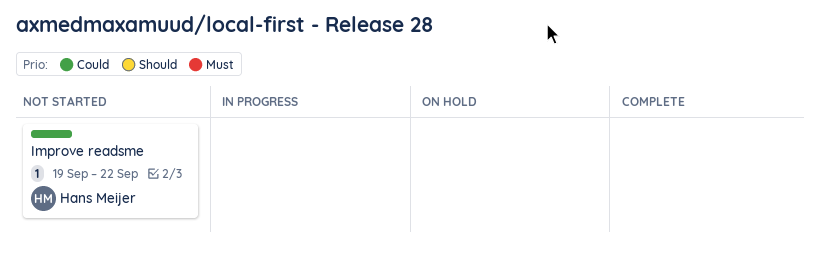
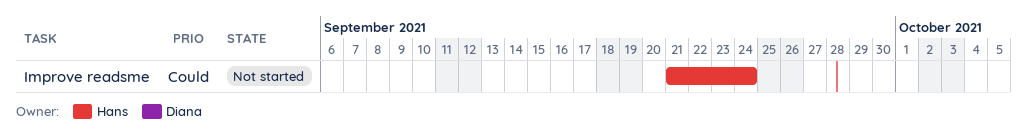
Improve readsme, start: Sep 19 -> Sep 21
Improve readsme, due: Sep 22 -> Sep 24

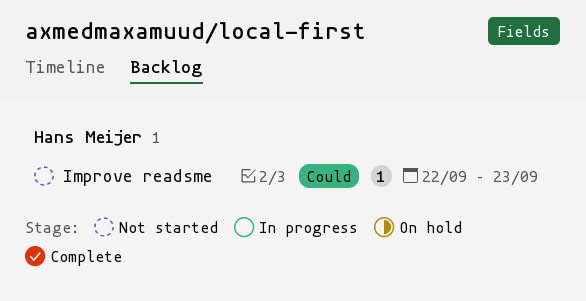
Improve readsme, start: Sep 21 -> Sep 22
Improve readsme, due: Sep 24 -> Sep 23

